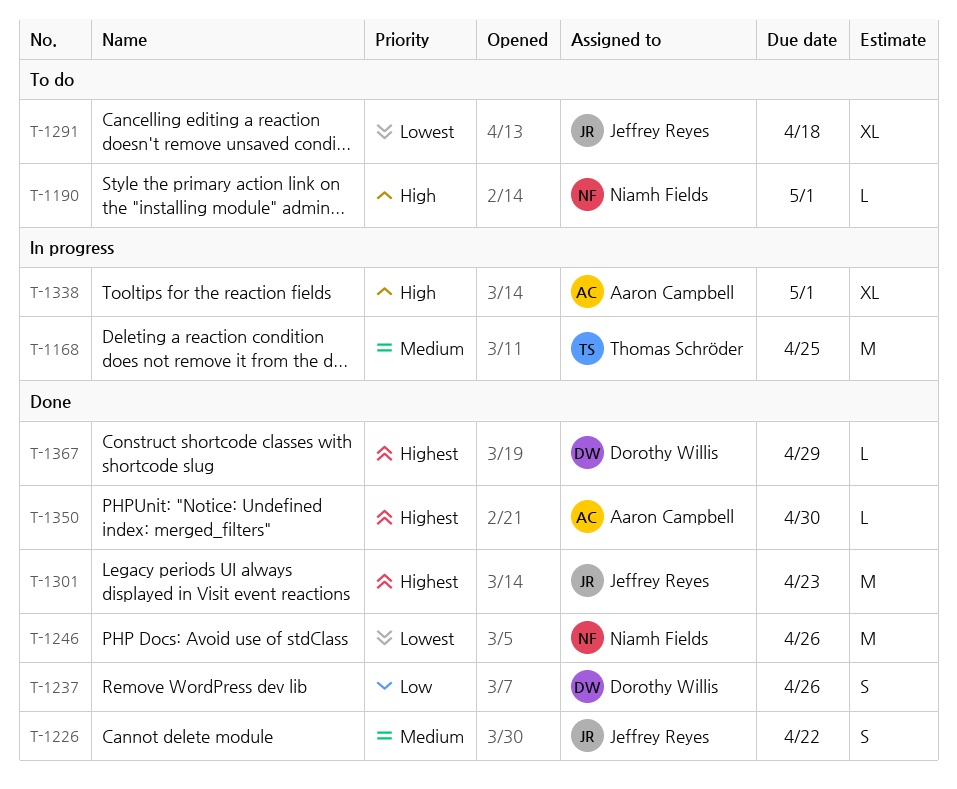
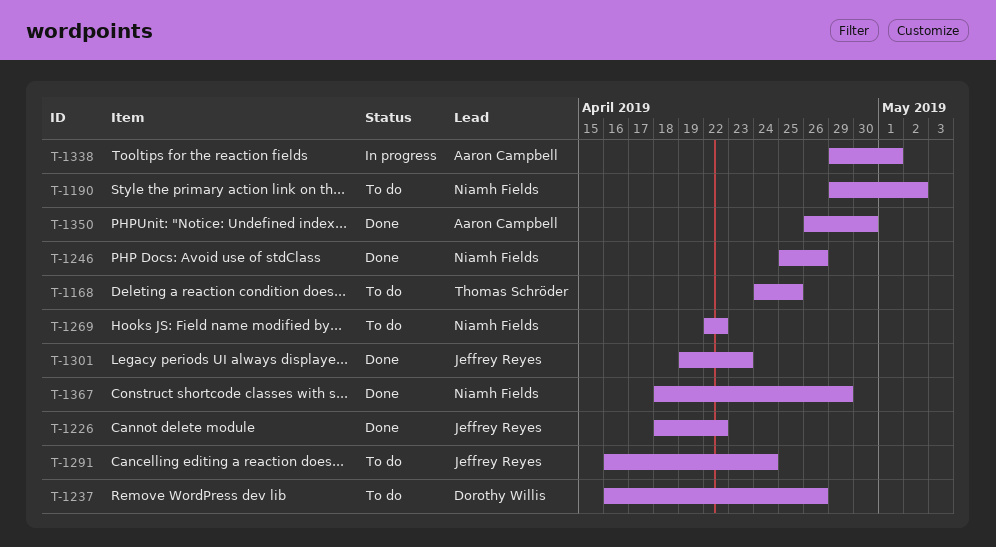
T-1168, status: In progress -> To do
T-1190, due: May 1 -> May 2
T-1237, status: Done -> To do
T-1269: none -> present
T-1291, due: Apr 18 -> Apr 24
T-1367, owner: Dorothy Willis -> Niamh Fields

